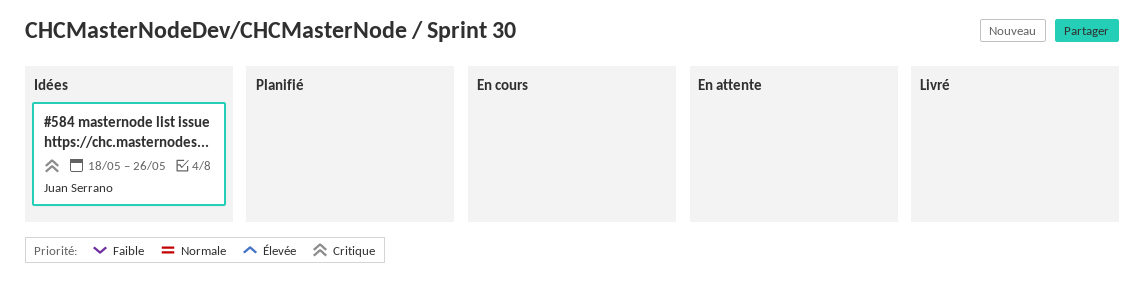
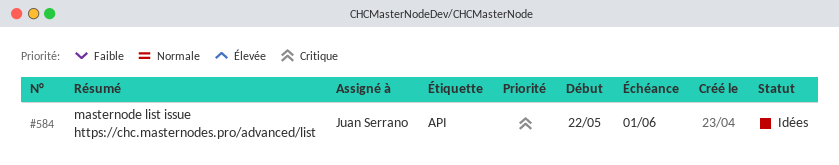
#584, start: May 18 -> May 22
#584, due: May 26 -> Jun 1

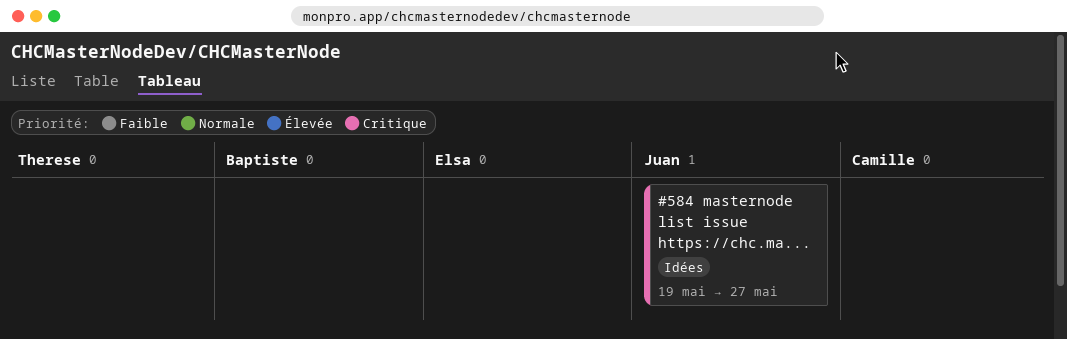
#584, start: May 22 -> May 19
#584, due: Jun 1 -> May 27

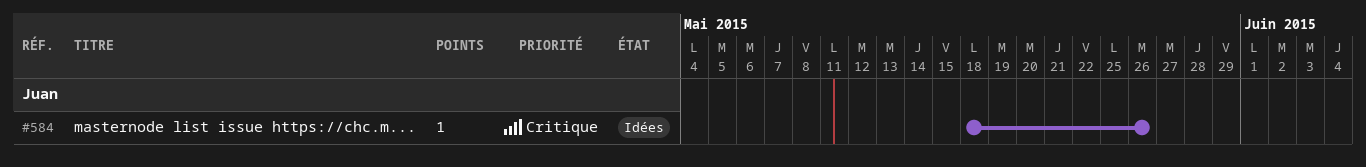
#584, start: May 19 -> May 18
#584, due: May 27 -> May 26

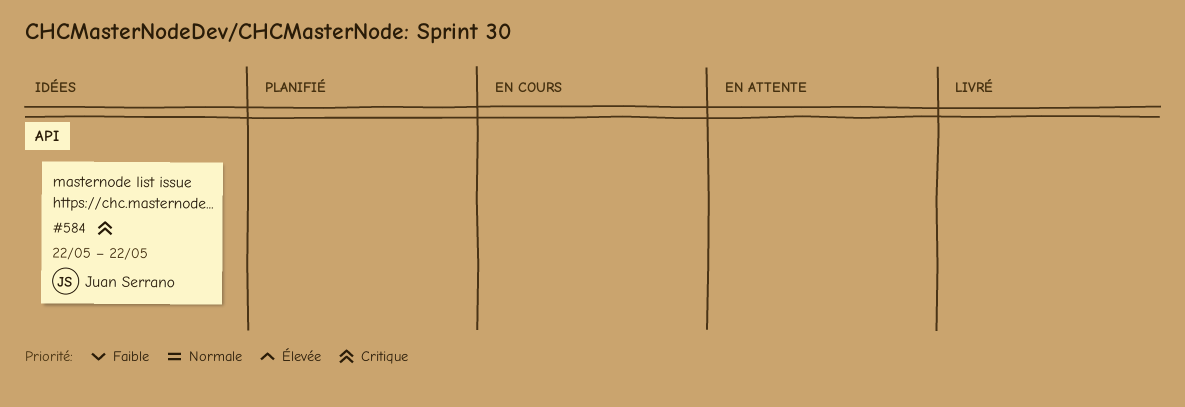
#584, start: May 18 -> May 22
#584, due: May 26 -> May 22

